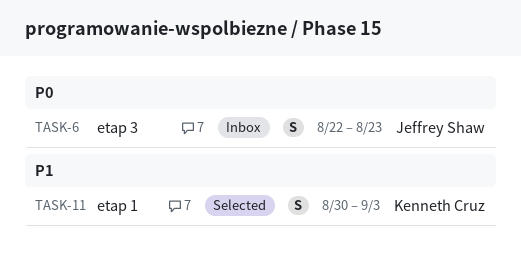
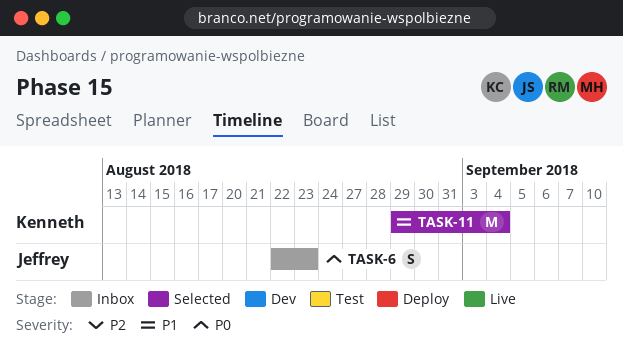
TASK-11, estimate: S -> M
TASK-11, start: Aug 30 -> Aug 29
TASK-11, due: Sep 3 -> Sep 4

